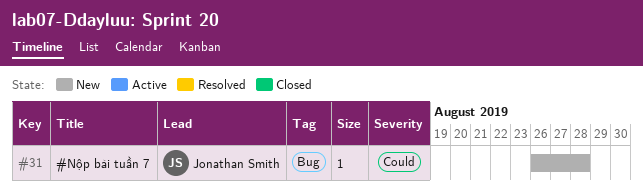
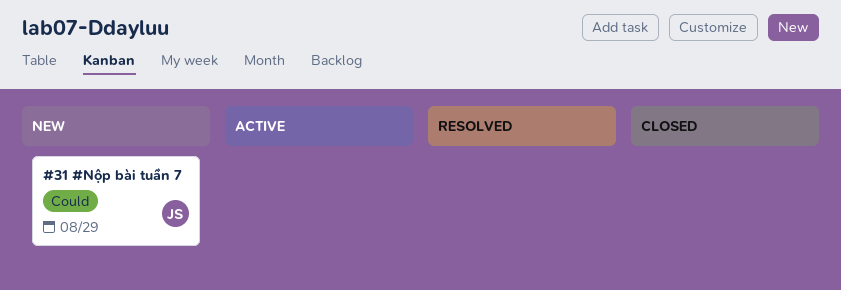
#31, due: Aug 28 -> Aug 29

